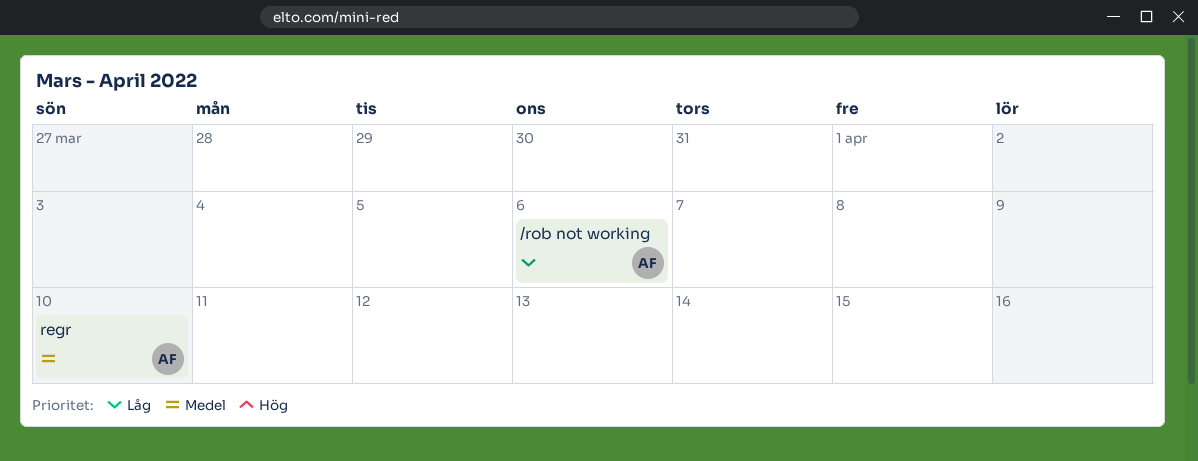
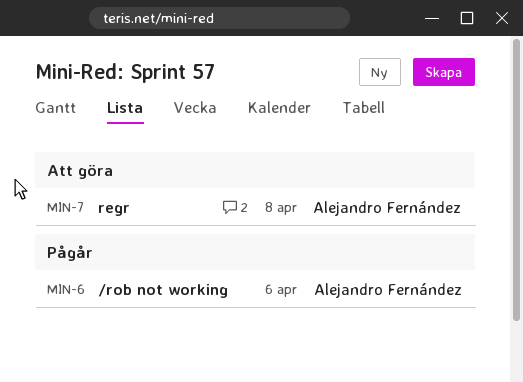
regr, due: Apr 10 -> Apr 8

